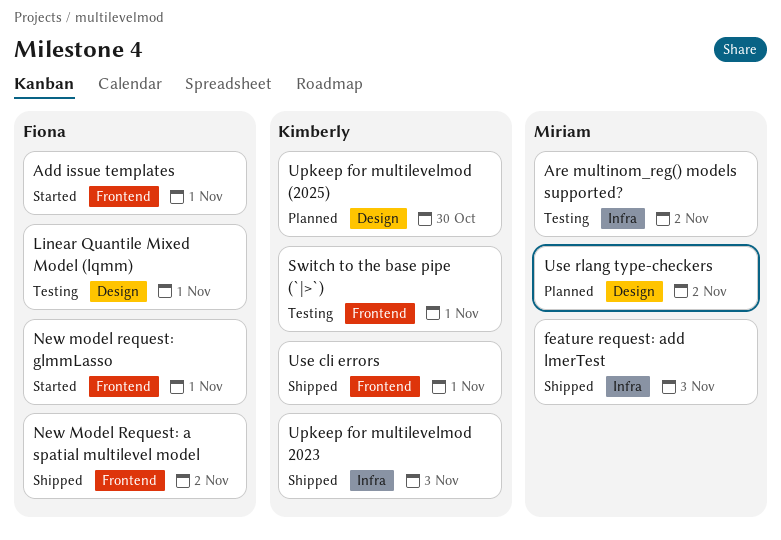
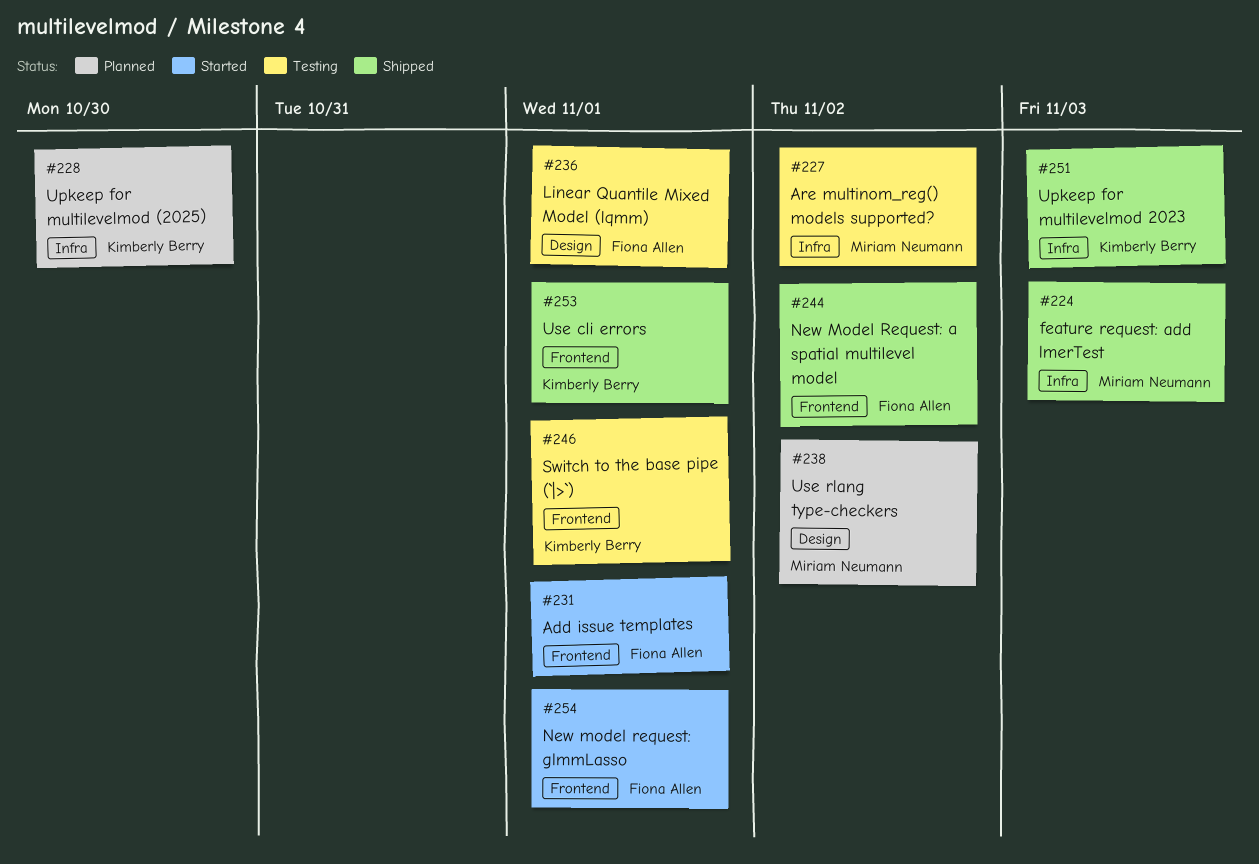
Upkeep for multilevelmod (2025), label: Design -> Infra

